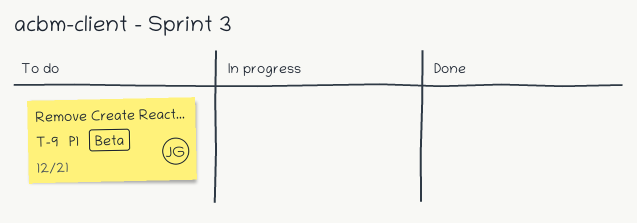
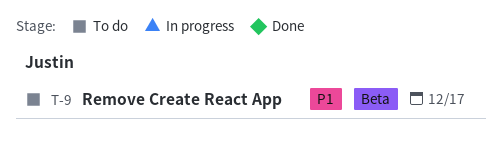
T-9, due: Dec 21 -> Dec 17

